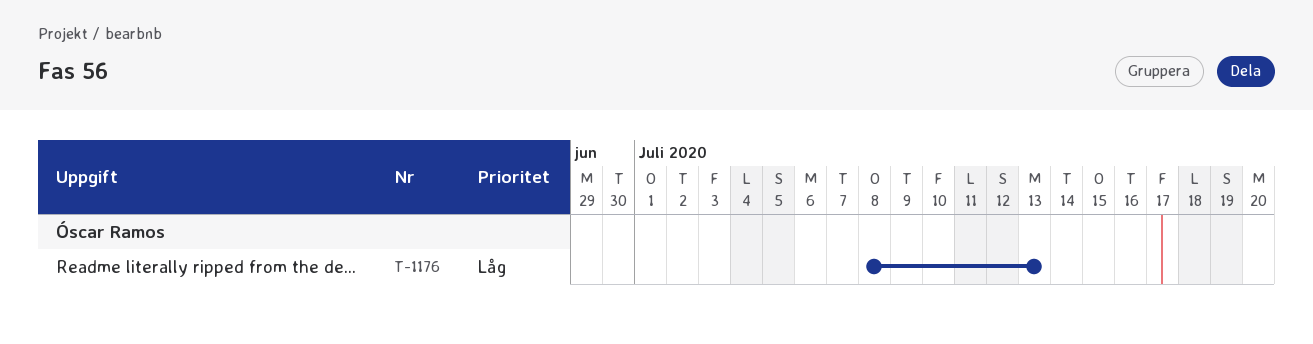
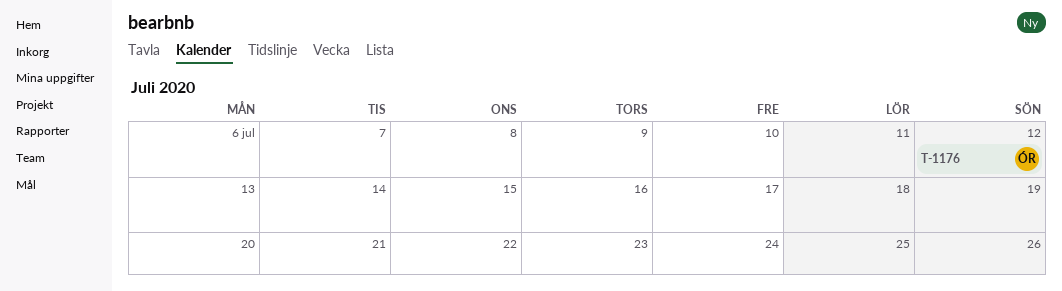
T-1176, due: Jul 13 -> Jul 12

